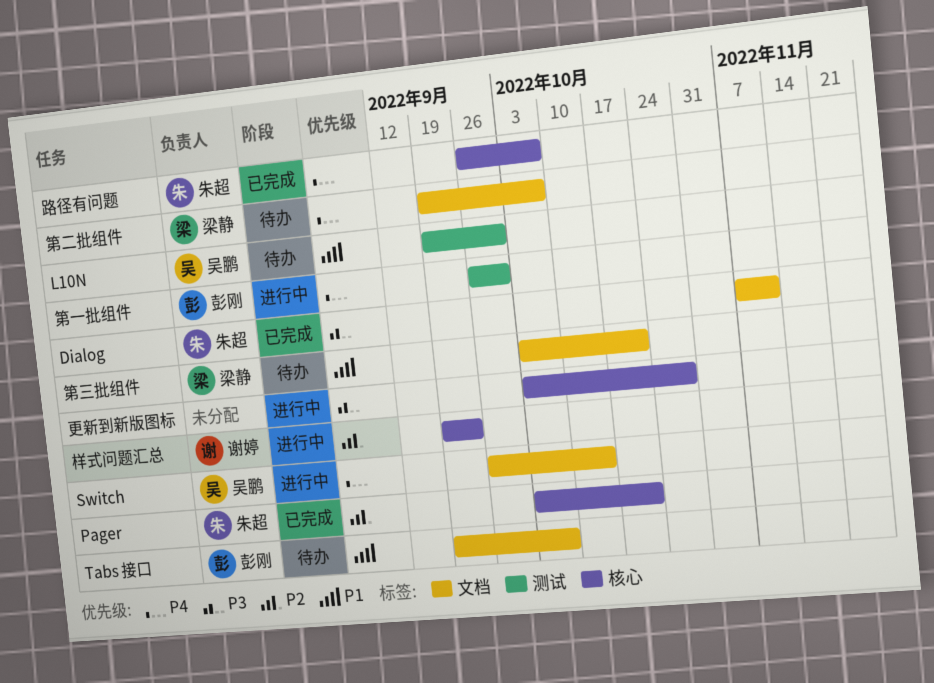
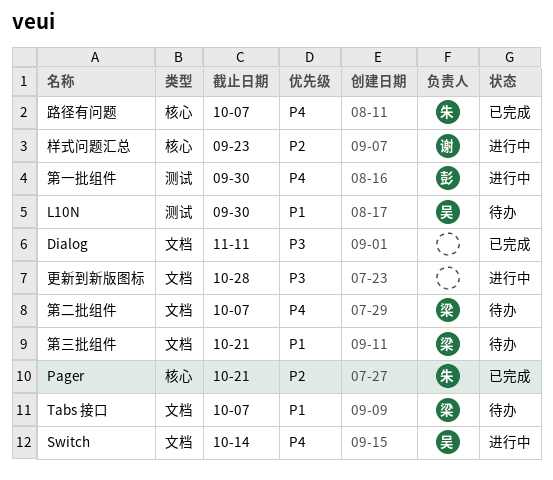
Dialog, owner: 朱超 -> none
Tabs 接口, owner: 彭刚 -> 梁静
更新到新版图标, label: 核心 -> 文档

